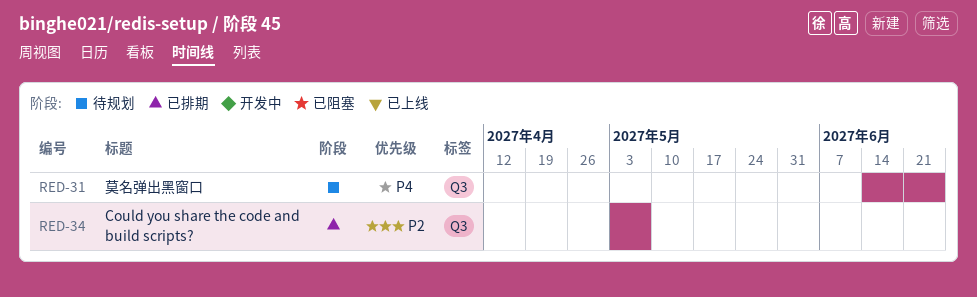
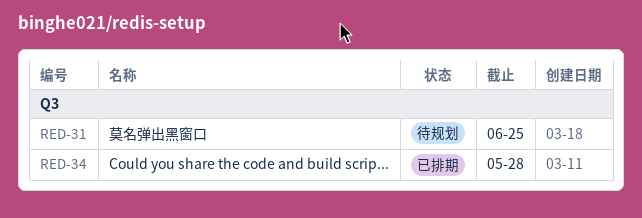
RED-34, due: May 7 -> May 28

